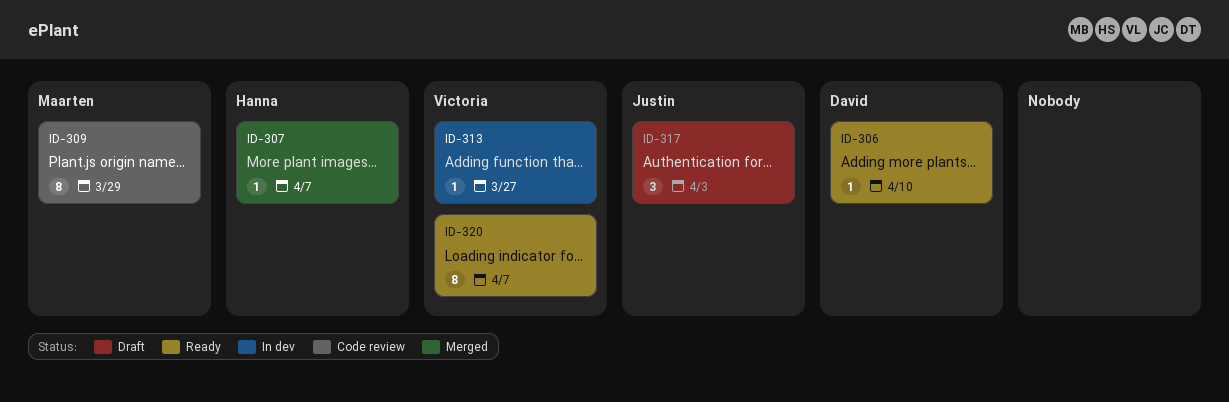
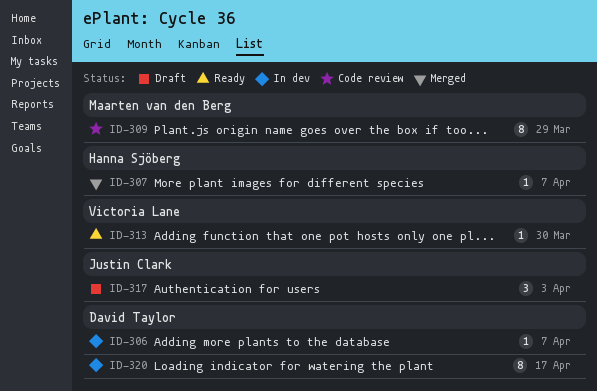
ID-306, status: Ready -> In dev
ID-306, due: Apr 10 -> Apr 7
ID-313, status: In dev -> Ready
ID-313, due: Mar 27 -> Mar 30
ID-320, status: Ready -> In dev
ID-320, owner: Victoria Lane -> David Taylor
ID-320, due: Apr 7 -> Apr 17

